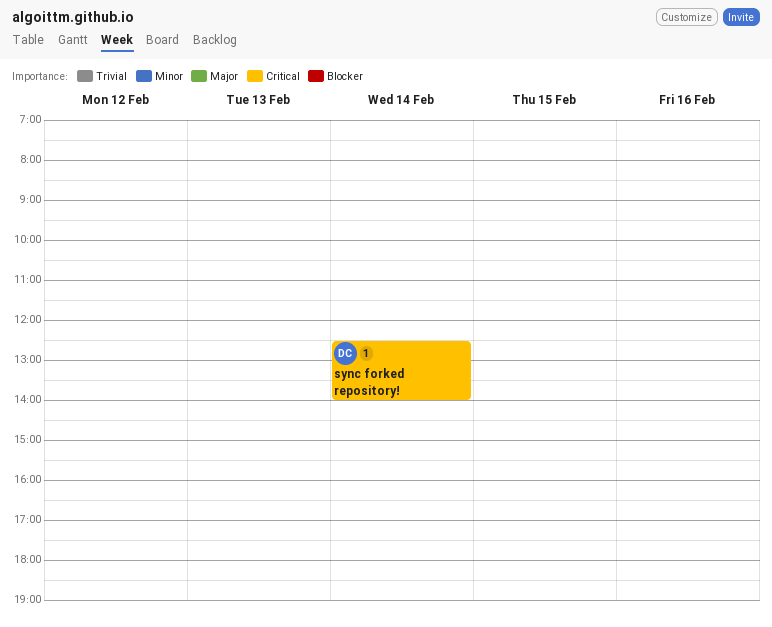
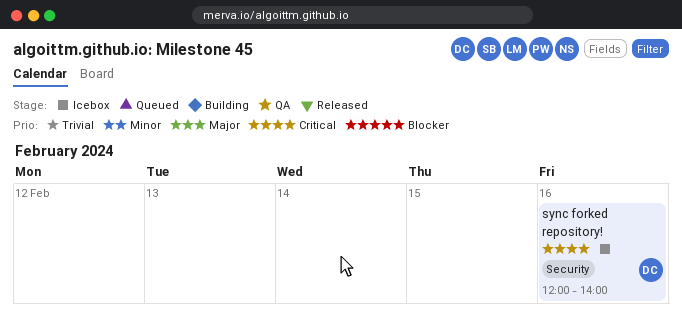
sync forked repository!, day: Feb 14 -> Feb 16
sync forked repository!, begins: 12:30 -> 12:00

